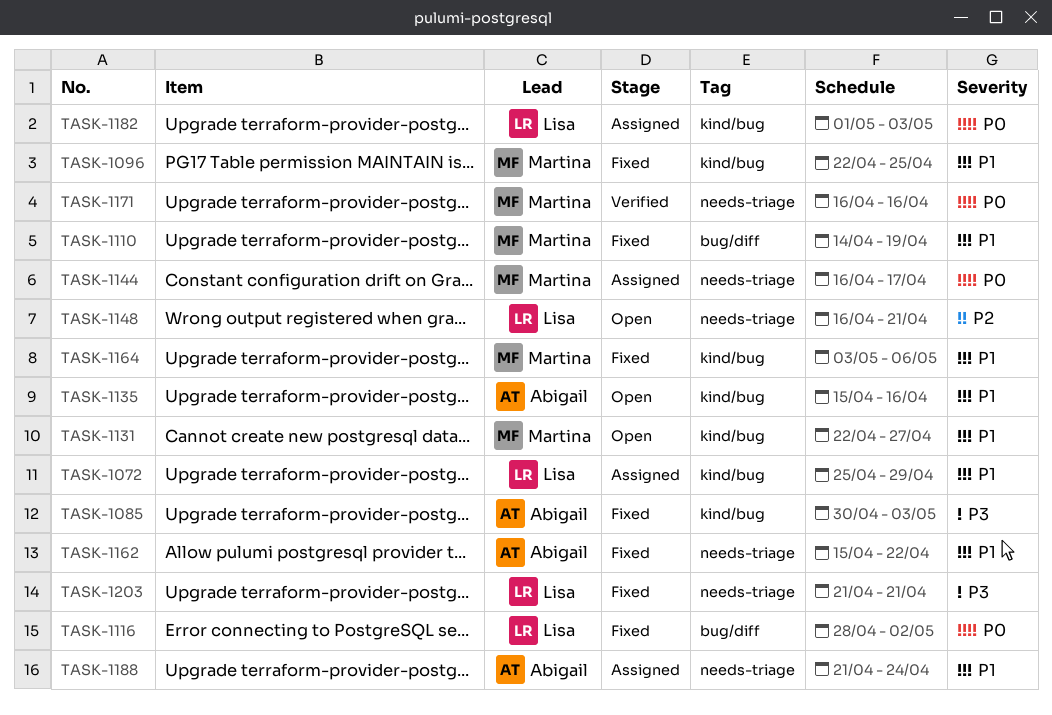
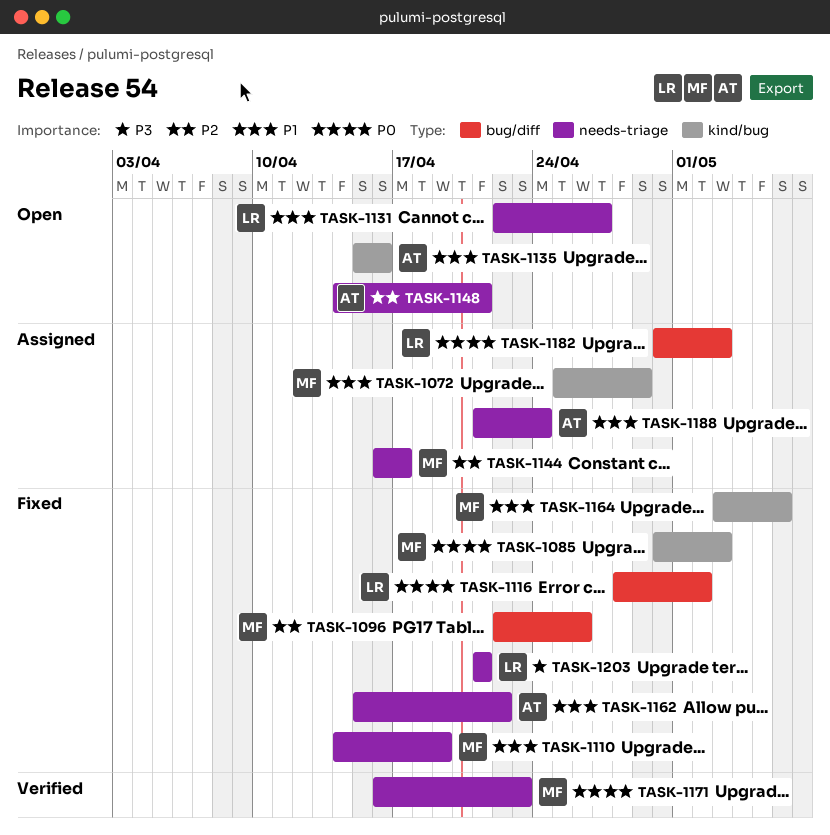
TASK-1072, owner: Lisa -> Martina
TASK-1085, owner: Abigail -> Martina
TASK-1085, priority: P3 -> P0
TASK-1096, priority: P1 -> P2
TASK-1096, label: kind/bug -> bug/diff
TASK-1096, due: Apr 25 -> Apr 26
TASK-1110, label: bug/diff -> needs-triage
TASK-1131, owner: Martina -> Lisa
TASK-1131, label: kind/bug -> needs-triage
TASK-1144, priority: P0 -> P2
TASK-1148, owner: Lisa -> Abigail
TASK-1148, start: Apr 16 -> Apr 14
TASK-1171, due: Apr 16 -> Apr 23
TASK-1182, label: kind/bug -> bug/diff
TASK-1182, start: May 1 -> Apr 30

